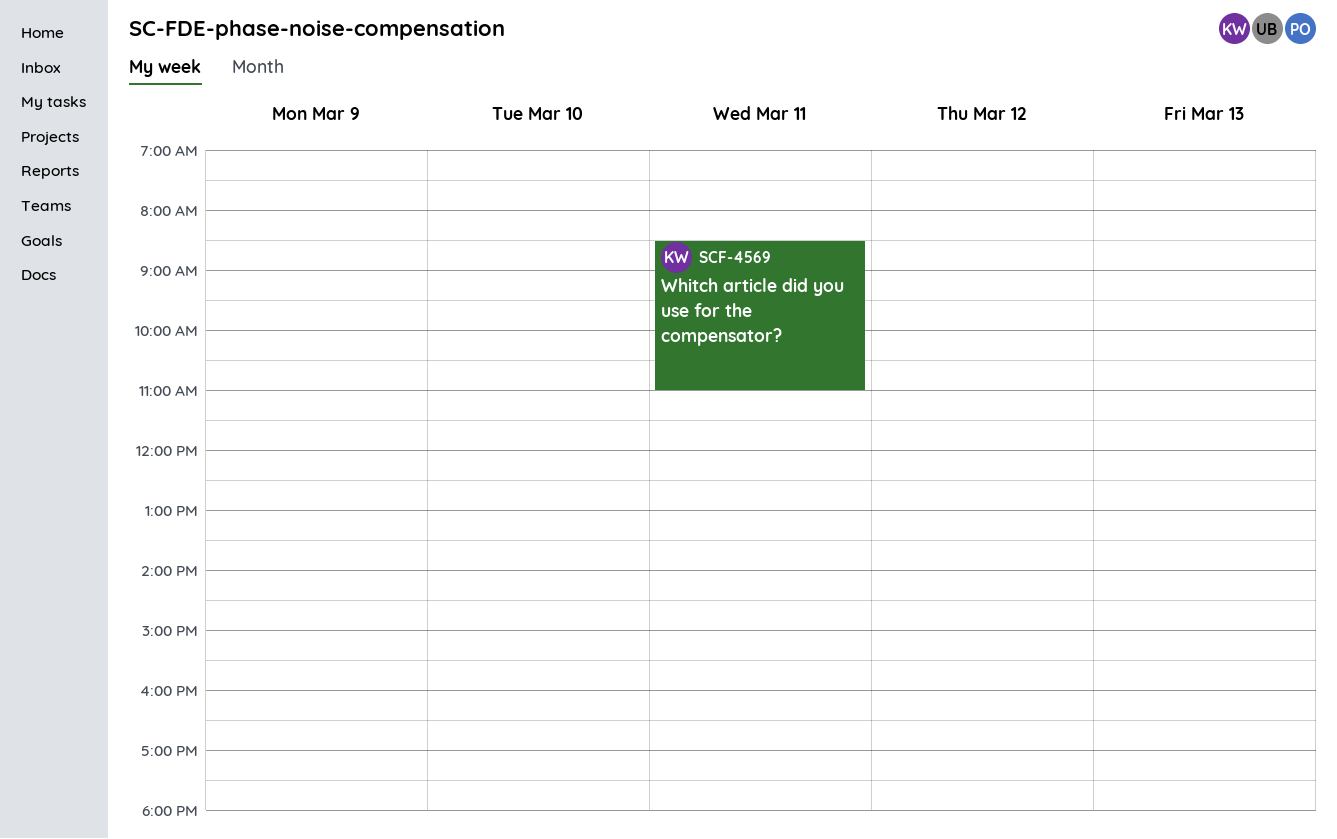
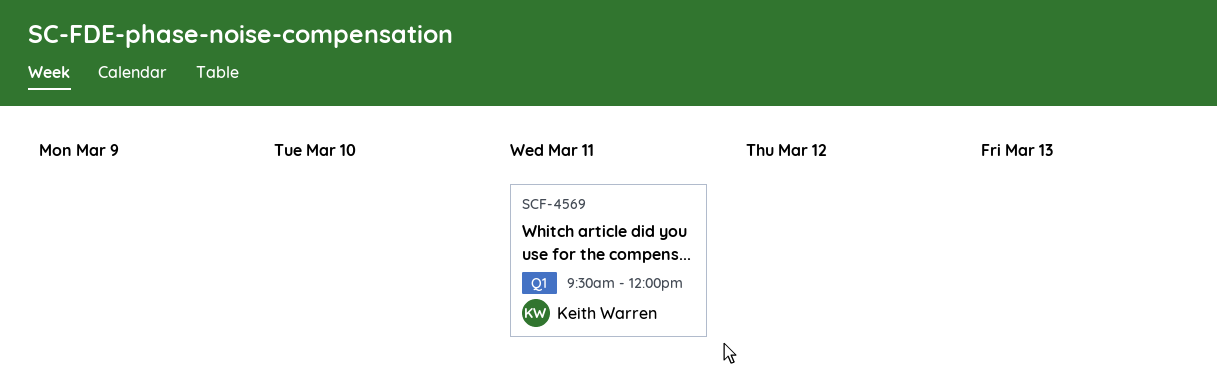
SCF-4569, begins: 08:30 -> 09:30
SCF-4569, ends: 11:00 -> 12:00

